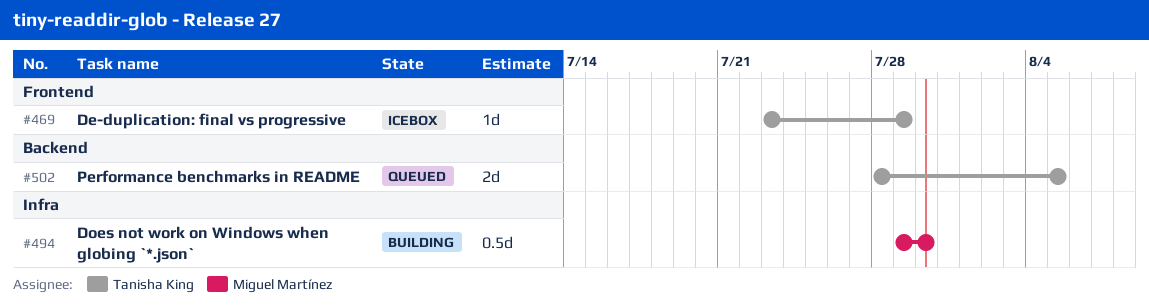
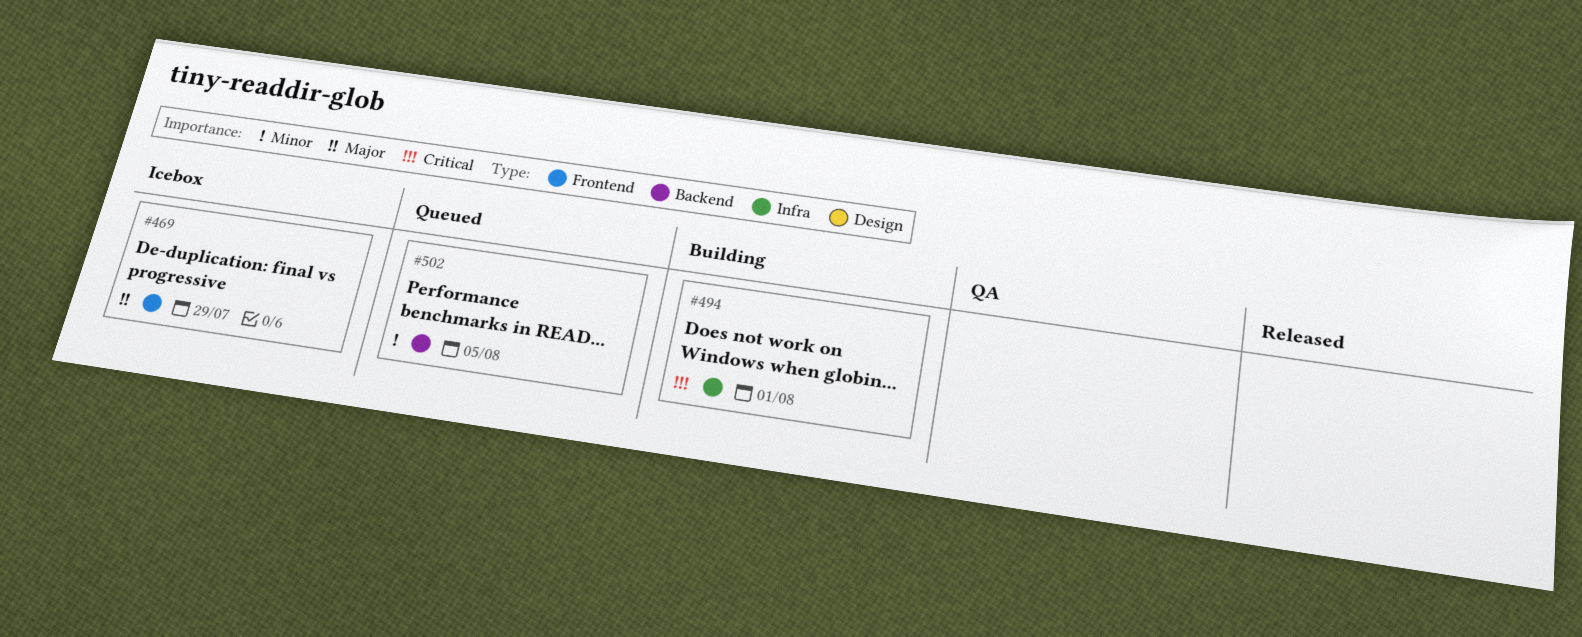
#494, due: Jul 30 -> Aug 1

